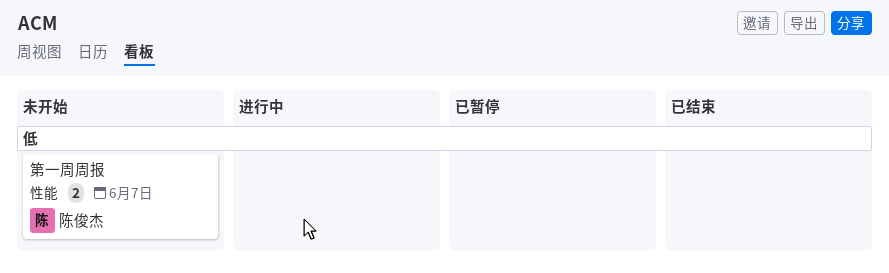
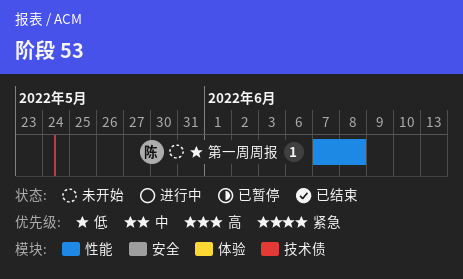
第一周周报, estimate: 2 -> 1
第一周周报, due: Jun 7 -> Jun 8

